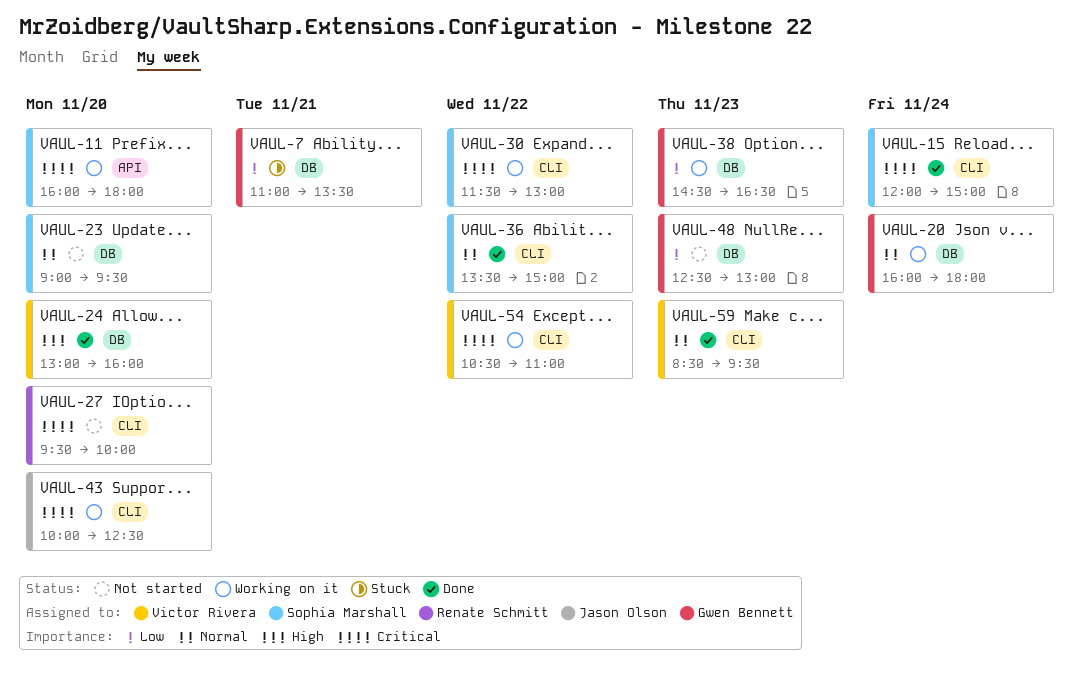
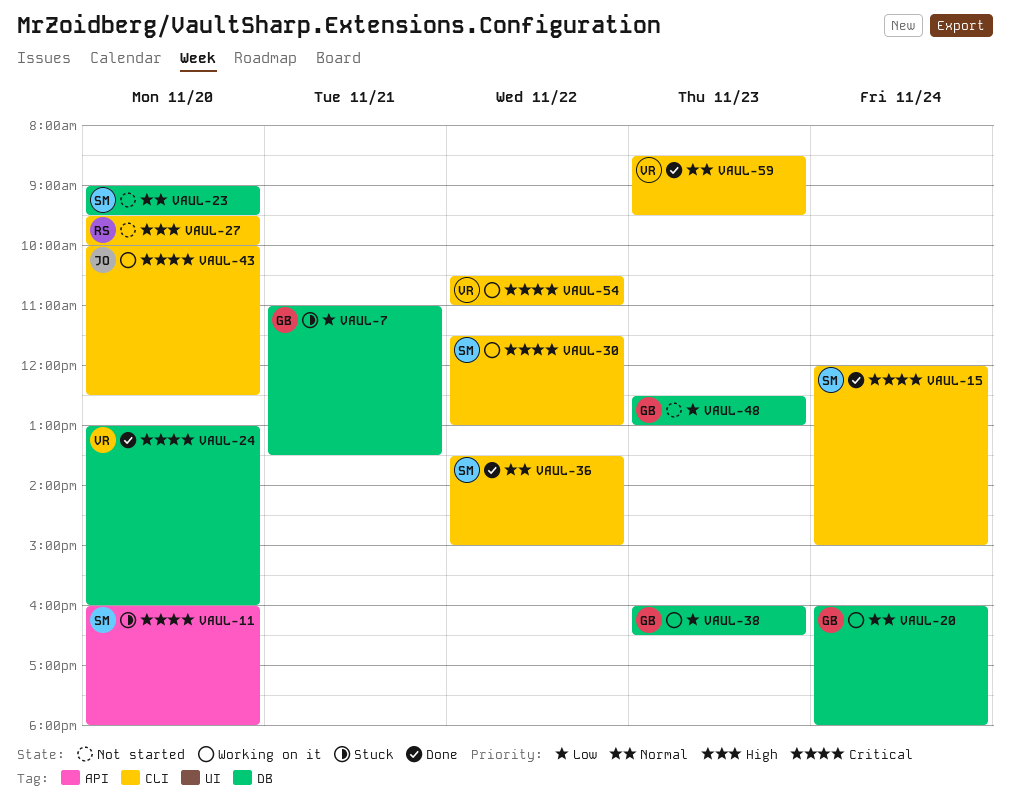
VAUL-11, status: Working on it -> Stuck
VAUL-24, priority: High -> Critical
VAUL-27, priority: Critical -> High
VAUL-38, begins: 14:30 -> 16:00

